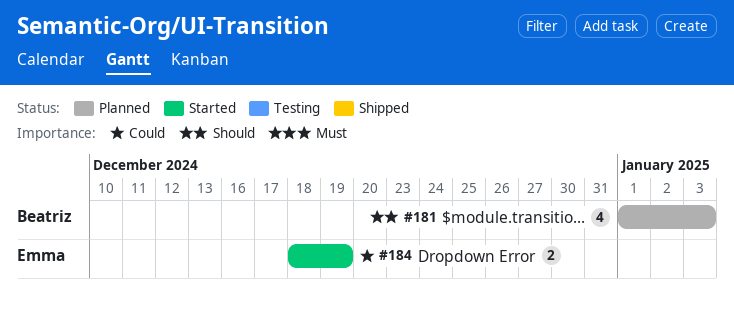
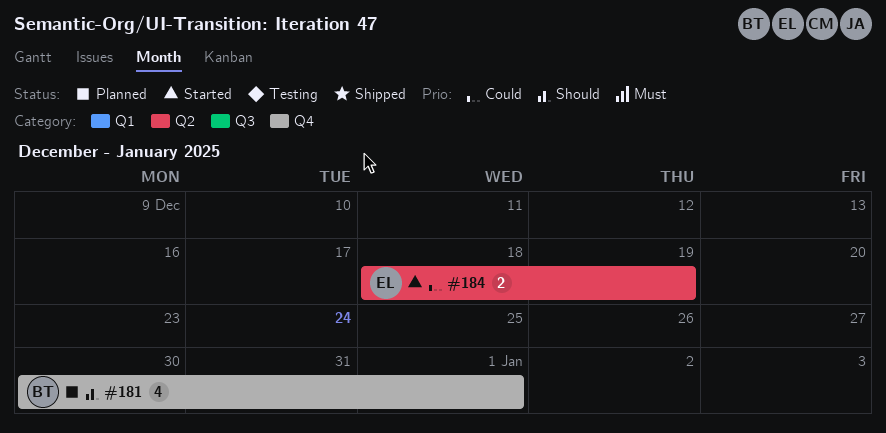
#181, start: Jan 1 -> Dec 30
#181, due: Jan 3 -> Jan 1

